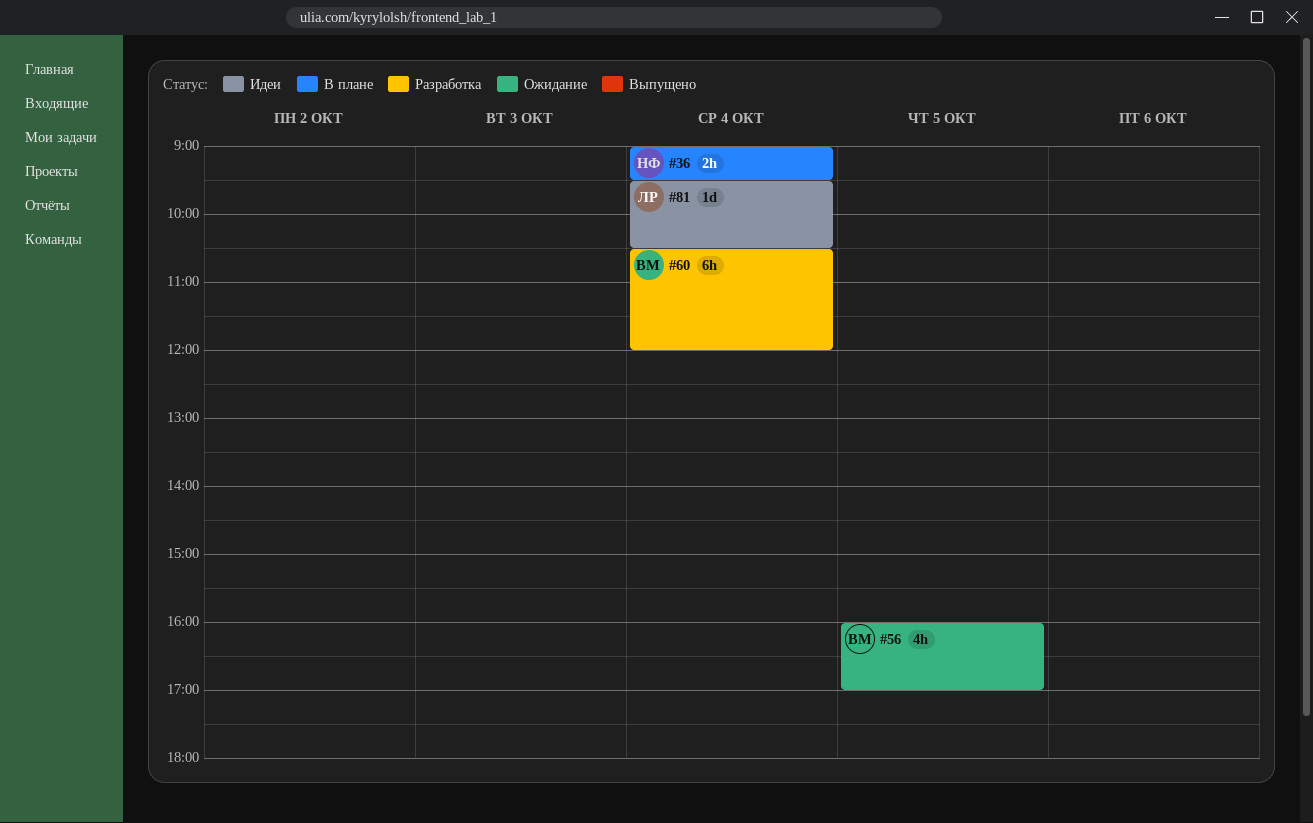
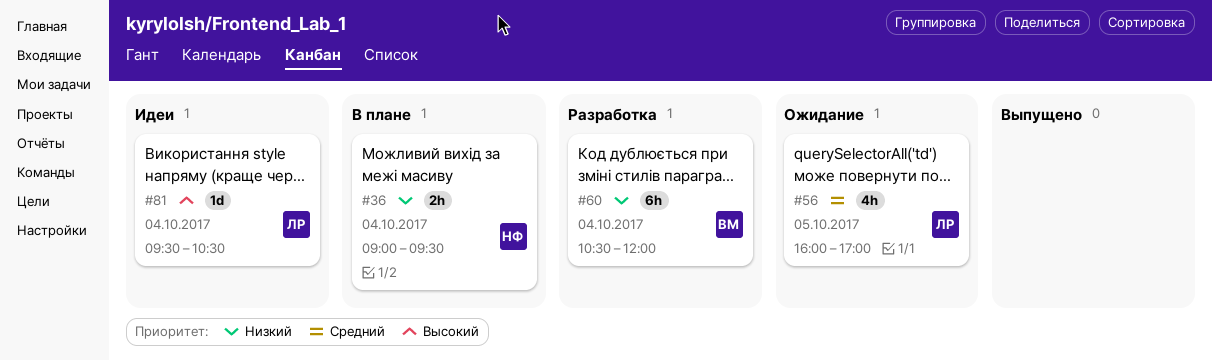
#56, owner: ВМ -> ЛР

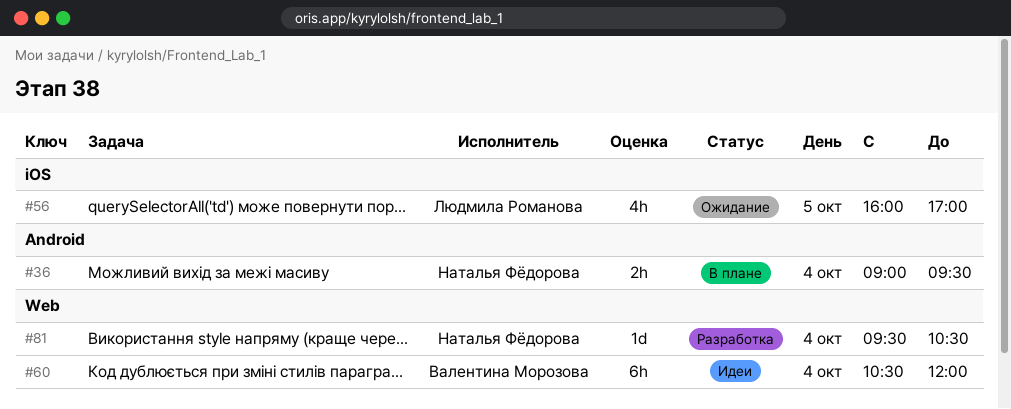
#60, status: Разработка -> Идеи
#81, status: Идеи -> Разработка
#81, owner: Людмила Романова -> Наталья Фёдорова

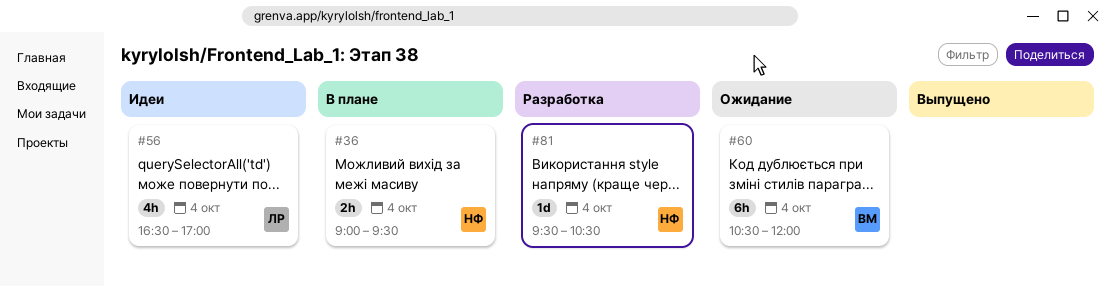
#56, status: Ожидание -> Идеи
#56, day: Oct 5 -> Oct 4
#56, begins: 16:00 -> 16:30
#60, status: Идеи -> Ожидание

